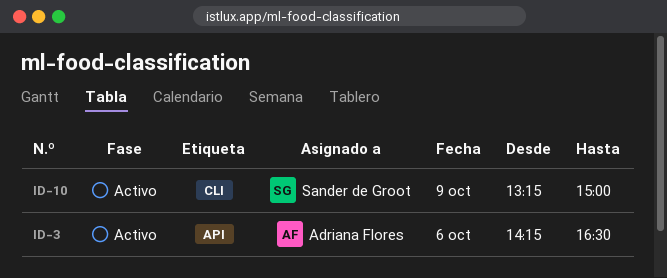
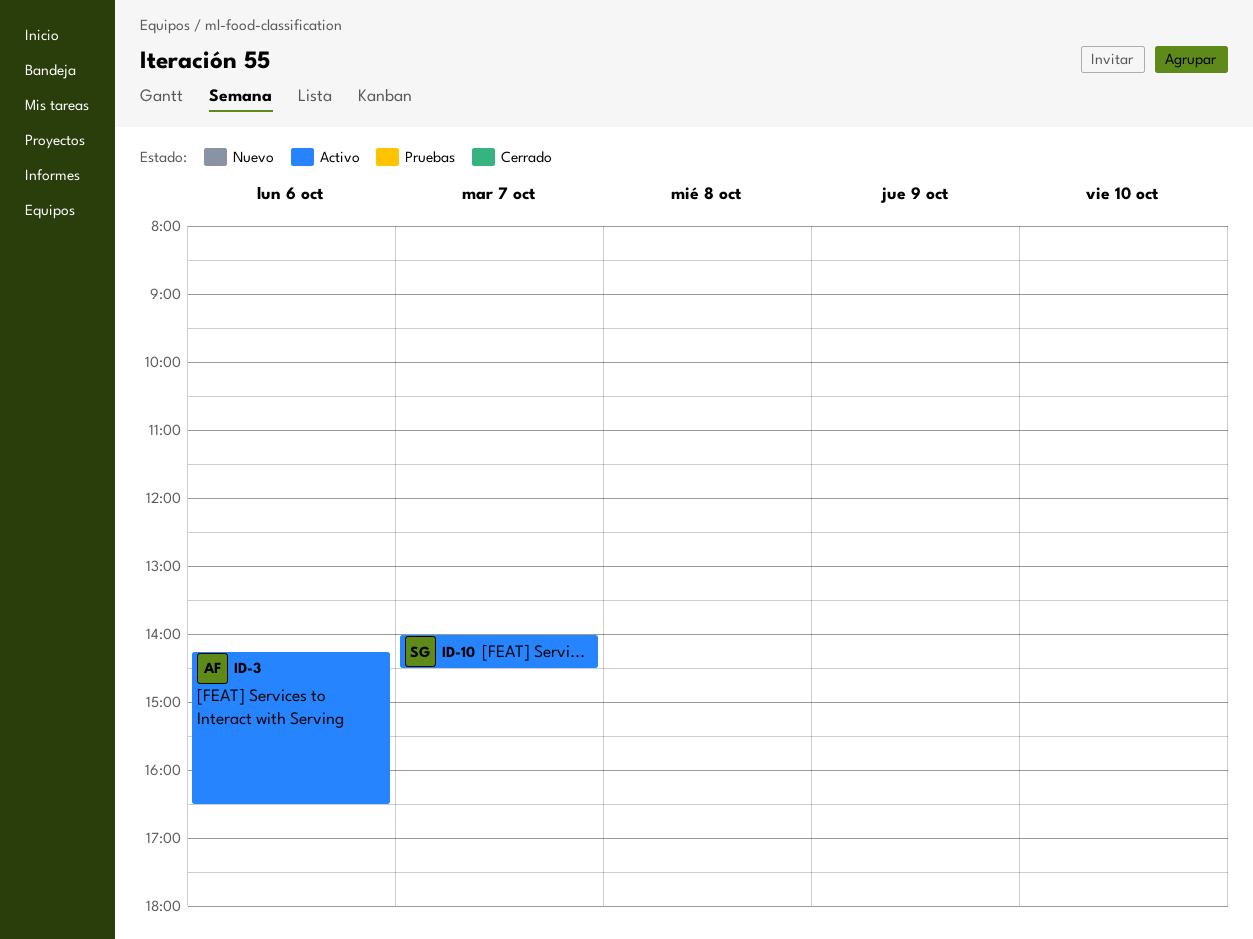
ID-10, day: Oct 9 -> Oct 7
ID-10, begins: 13:15 -> 14:00
ID-10, ends: 15:00 -> 14:30

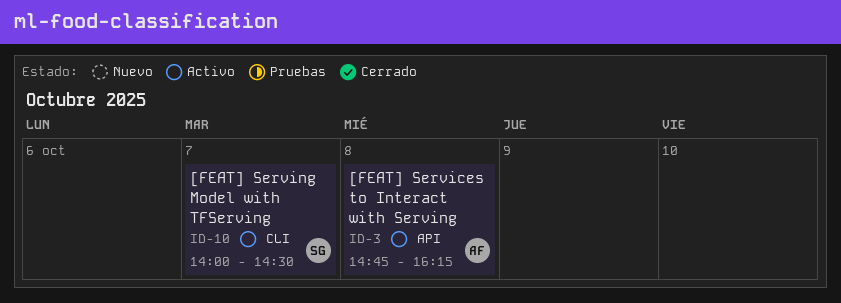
ID-3, day: Oct 6 -> Oct 8
ID-3, begins: 14:15 -> 14:45
ID-3, ends: 16:30 -> 16:15

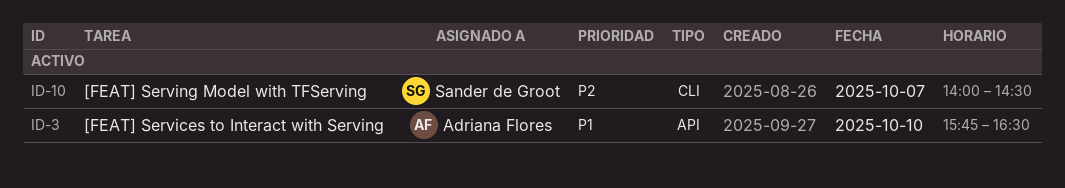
ID-3, day: Oct 8 -> Oct 10
ID-3, begins: 14:45 -> 15:45
ID-3, ends: 16:15 -> 16:30

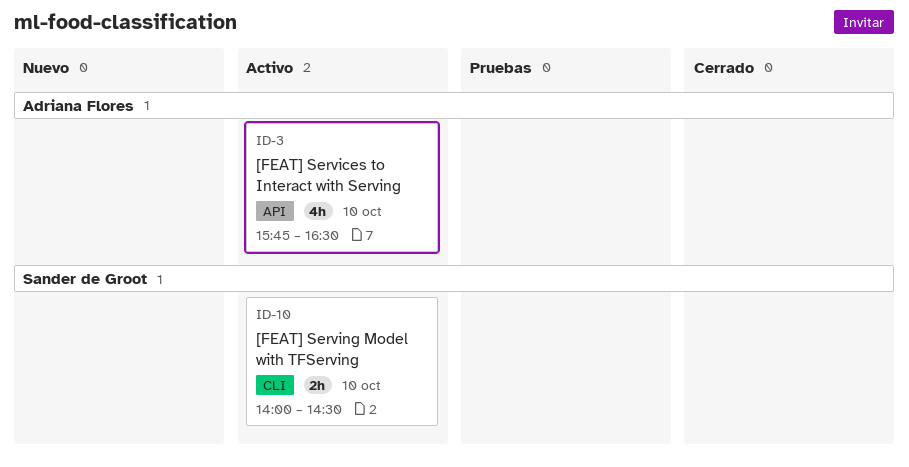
ID-10, day: Oct 7 -> Oct 10

